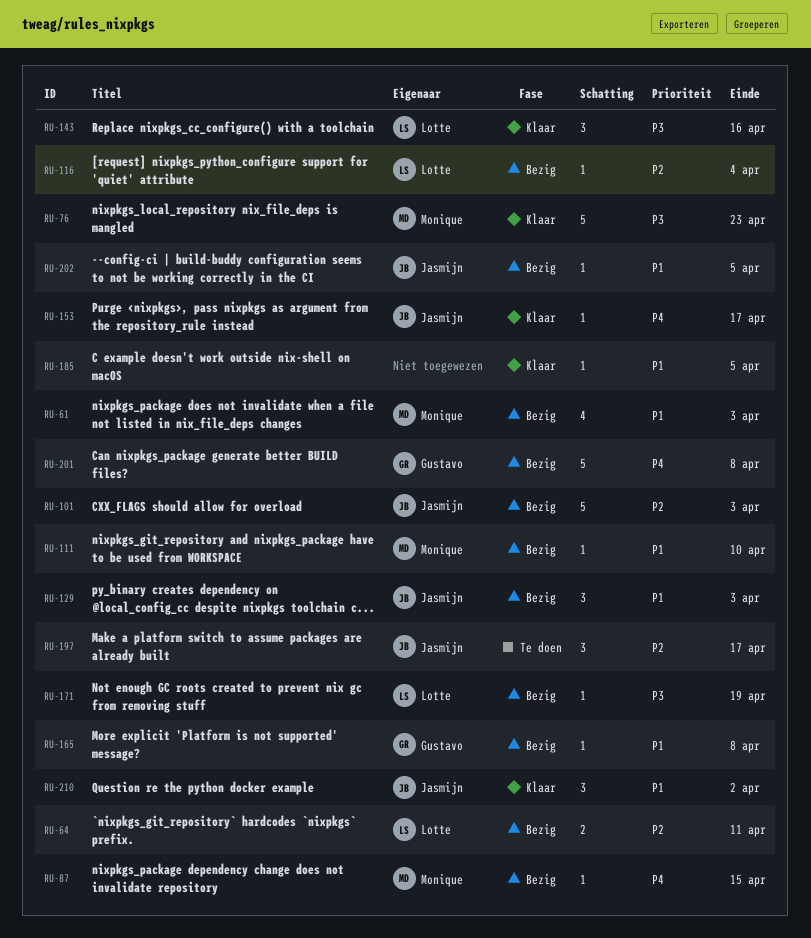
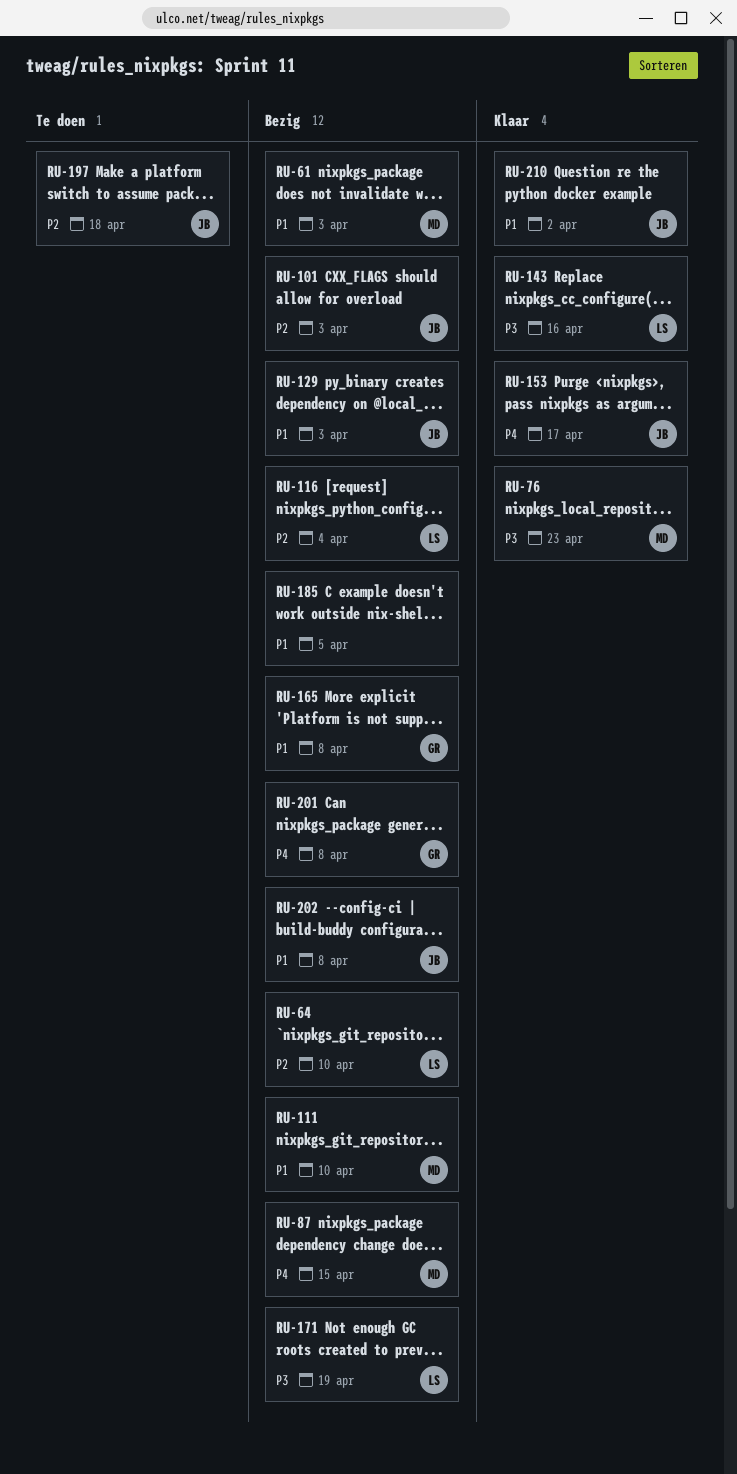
RU-64, due: Apr 11 -> Apr 10
RU-185, status: Klaar -> Bezig
RU-197, due: Apr 17 -> Apr 18
RU-202, due: Apr 5 -> Apr 8

